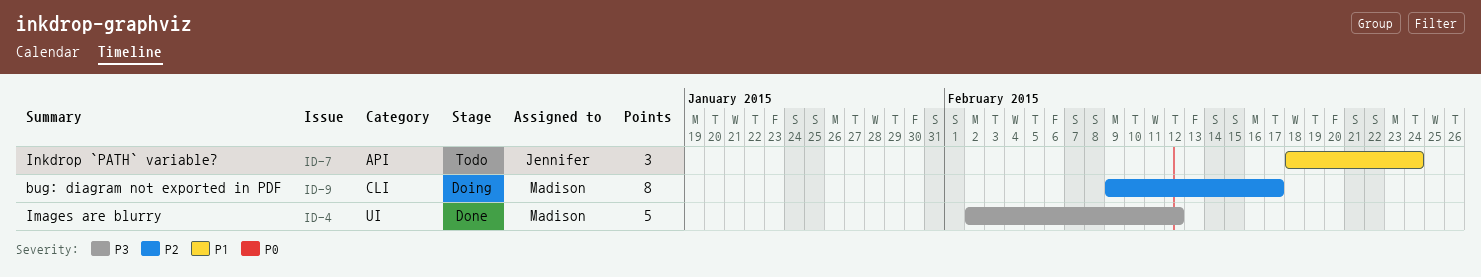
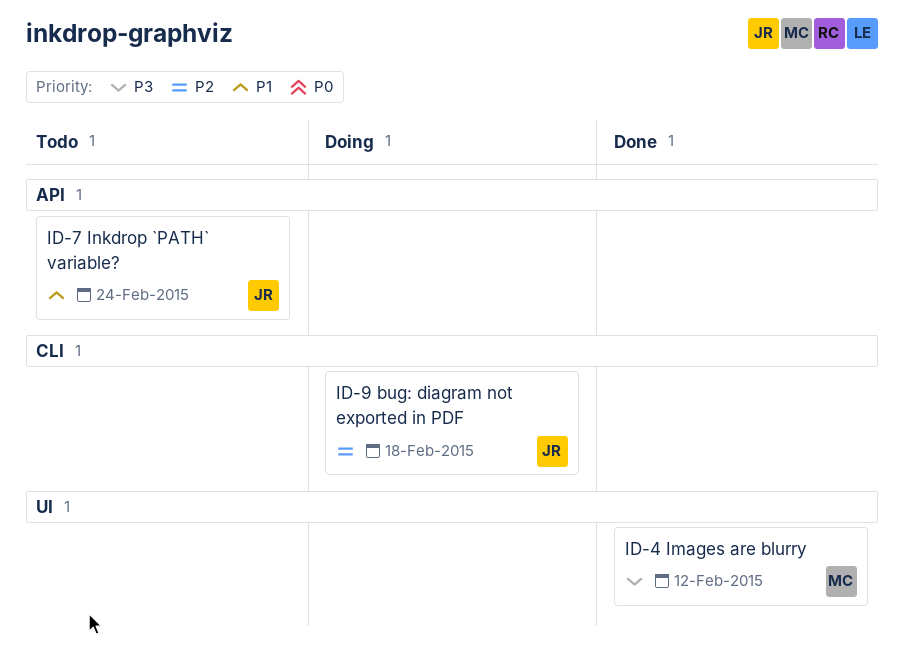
ID-9, owner: Madison -> Jennifer
ID-9, due: Feb 17 -> Feb 18

